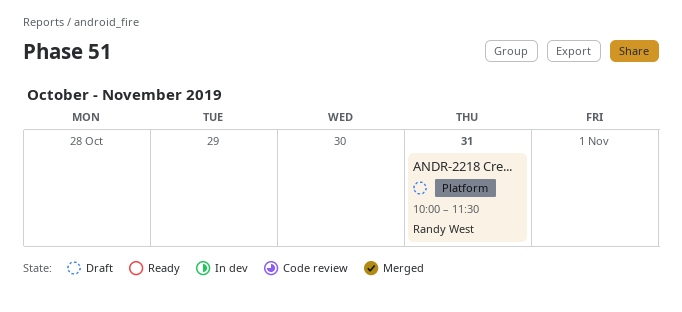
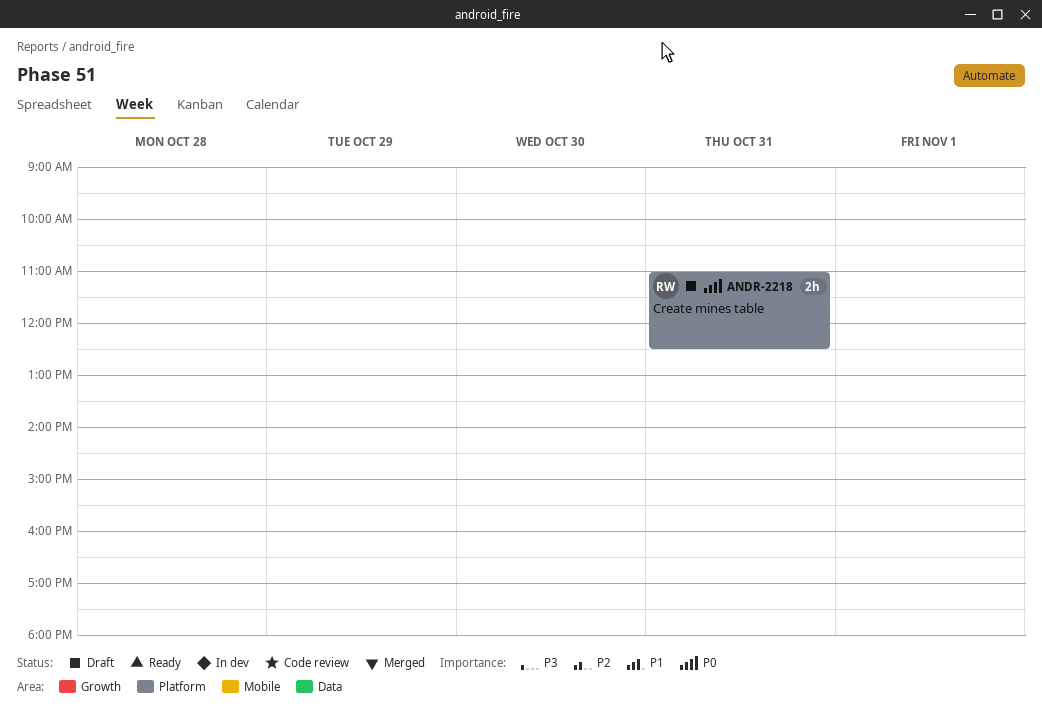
ANDR-2218, begins: 10:00 -> 11:00
ANDR-2218, ends: 11:30 -> 12:30

